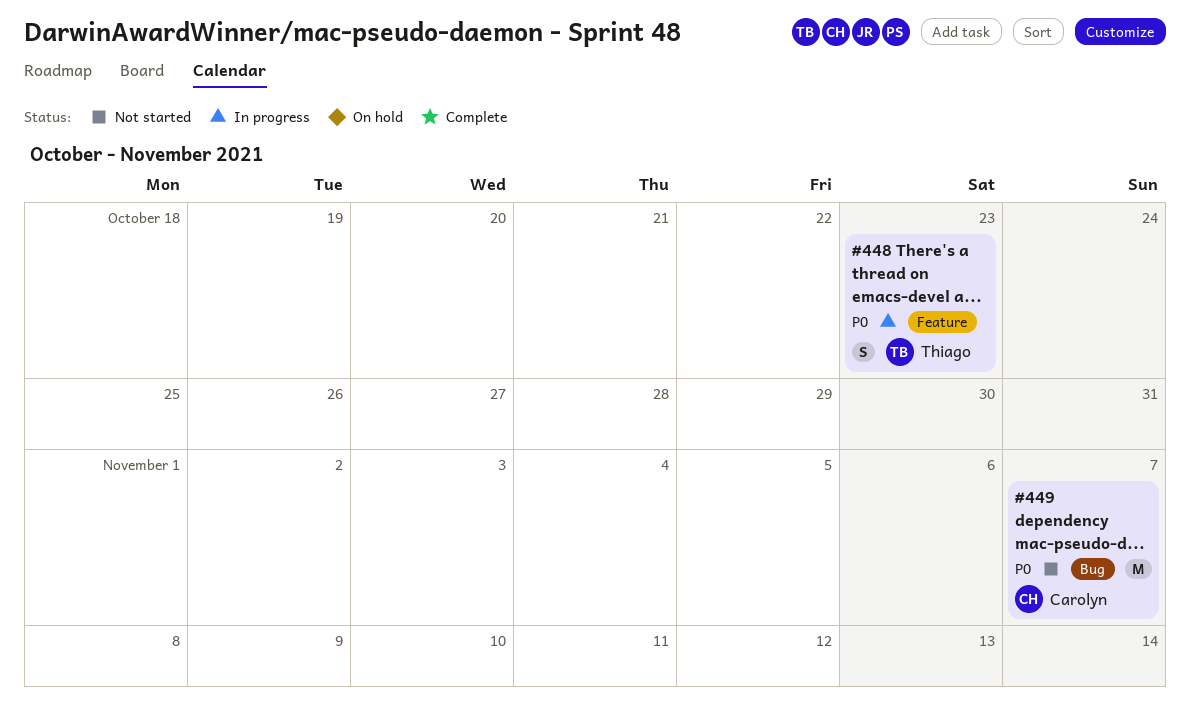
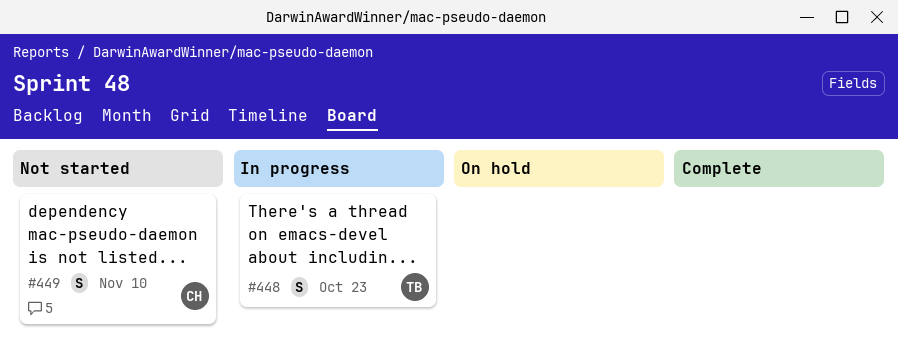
#449, estimate: M -> S
#449, due: Nov 7 -> Nov 10

